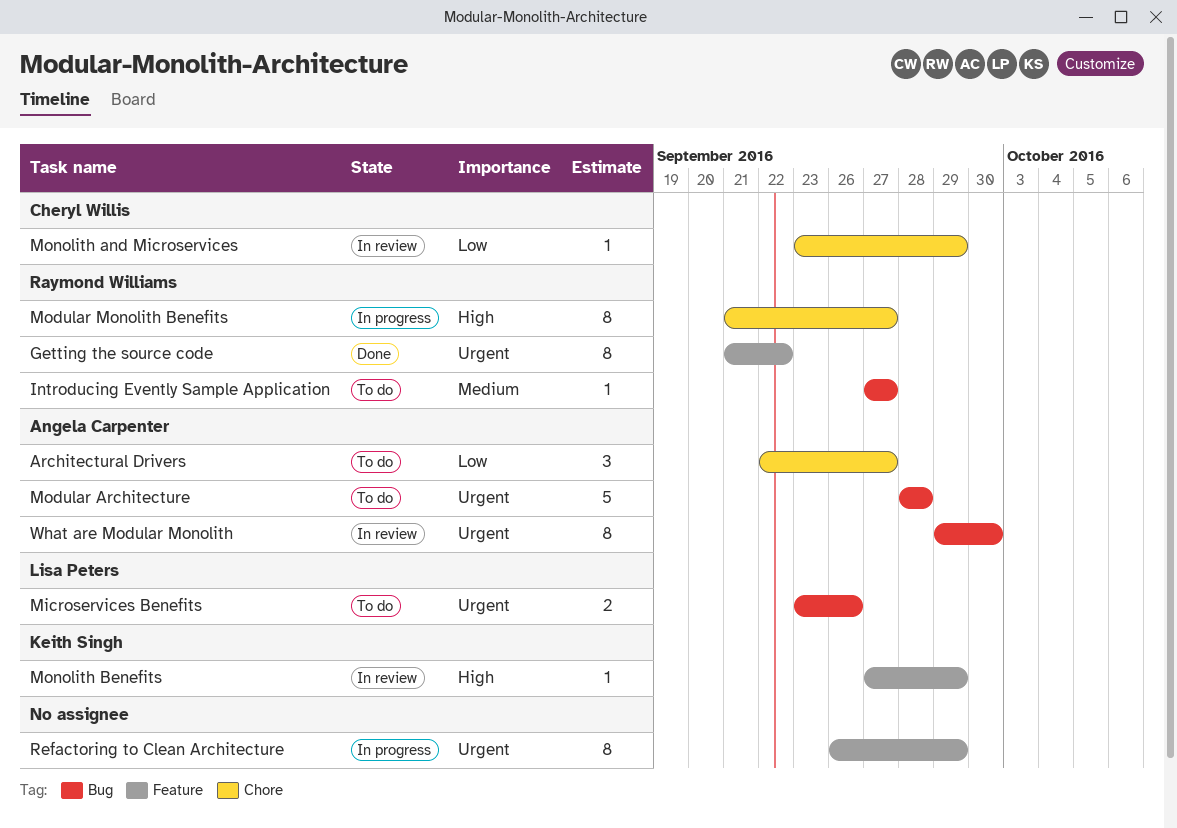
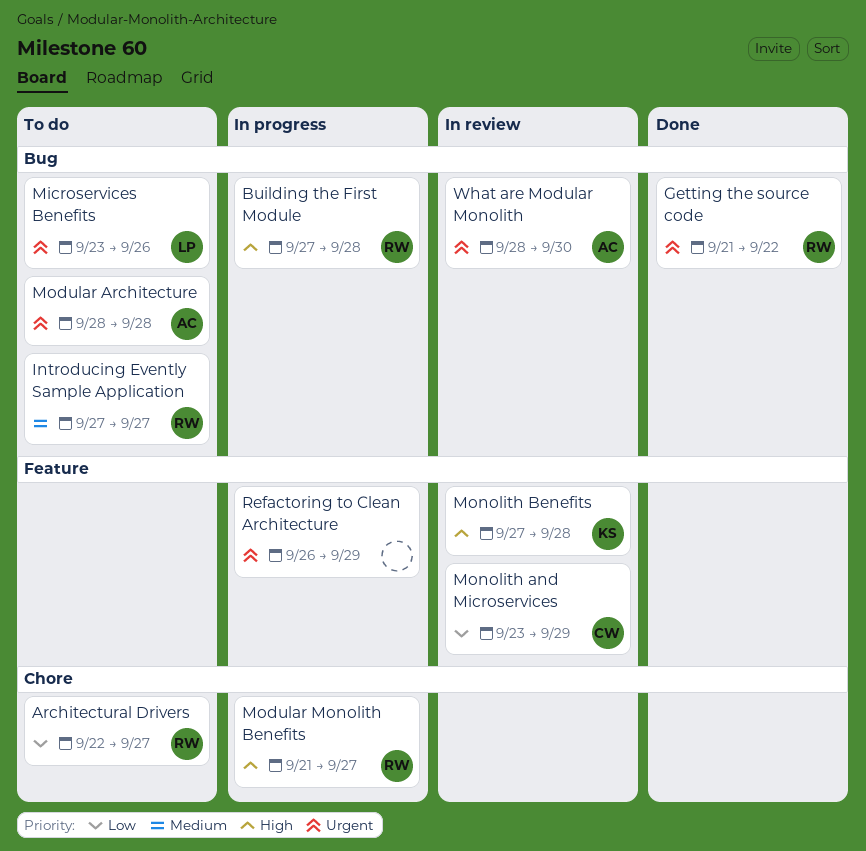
Architectural Drivers, owner: Angela Carpenter -> Raymond Williams
Building the First Module: none -> present
Getting the source code, label: Feature -> Bug
Monolith and Microservices, label: Chore -> Feature
Monolith Benefits, due: Sep 29 -> Sep 28
What are Modular Monolith, start: Sep 29 -> Sep 28

